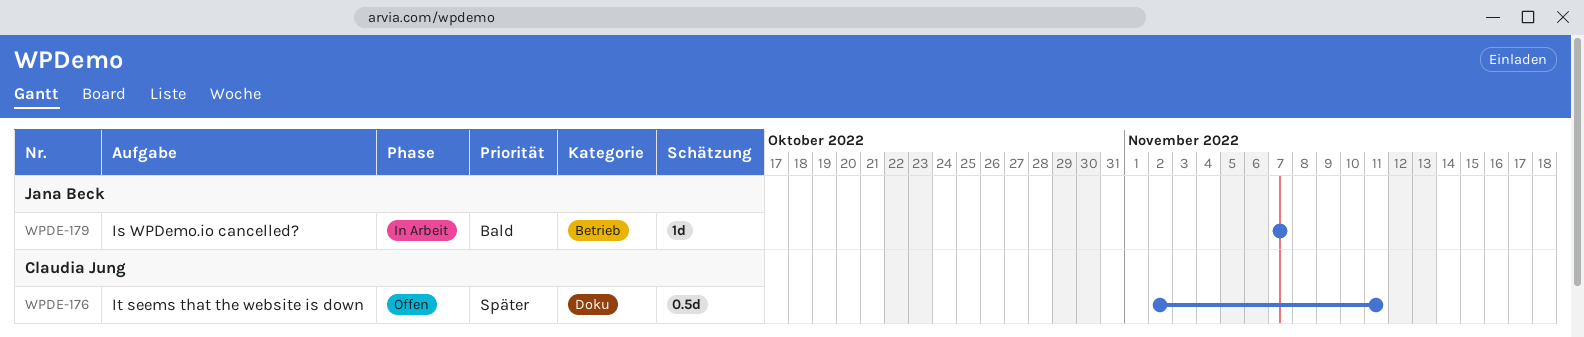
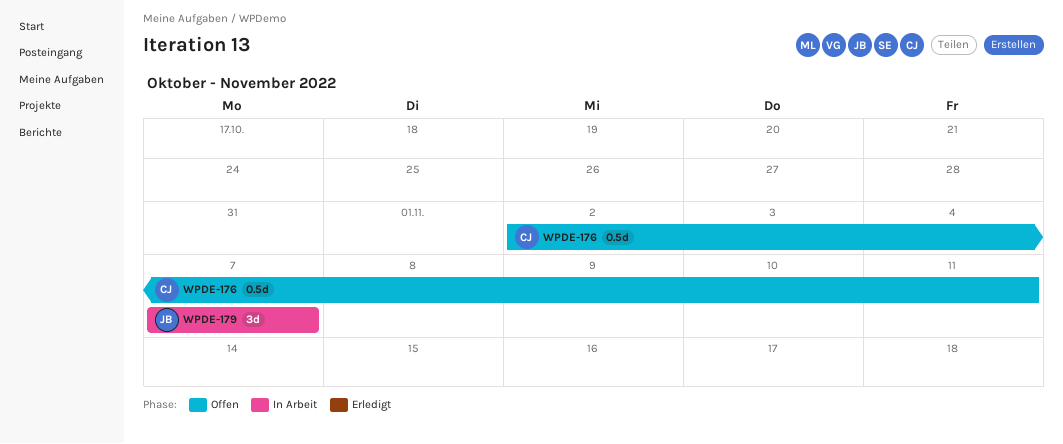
WPDE-179, estimate: 1d -> 3d

